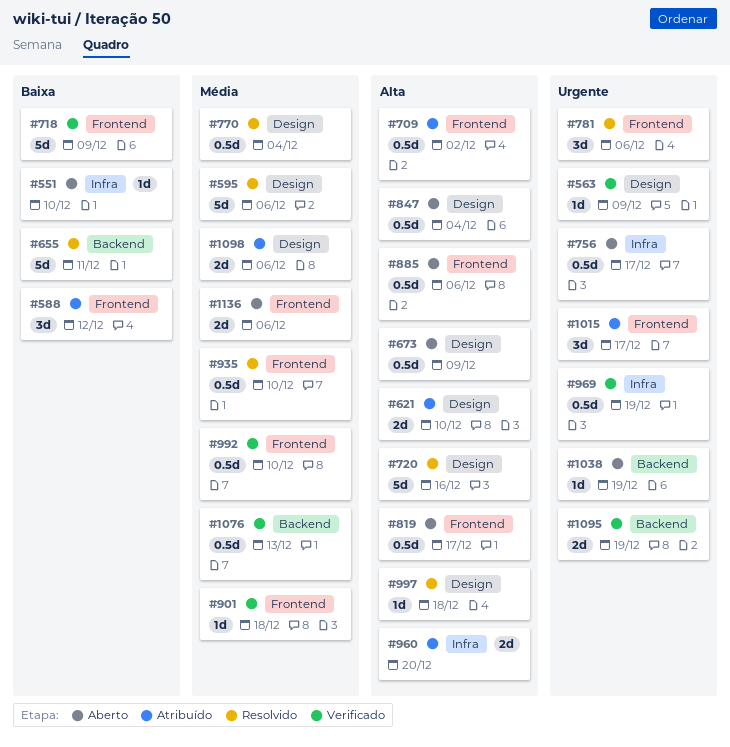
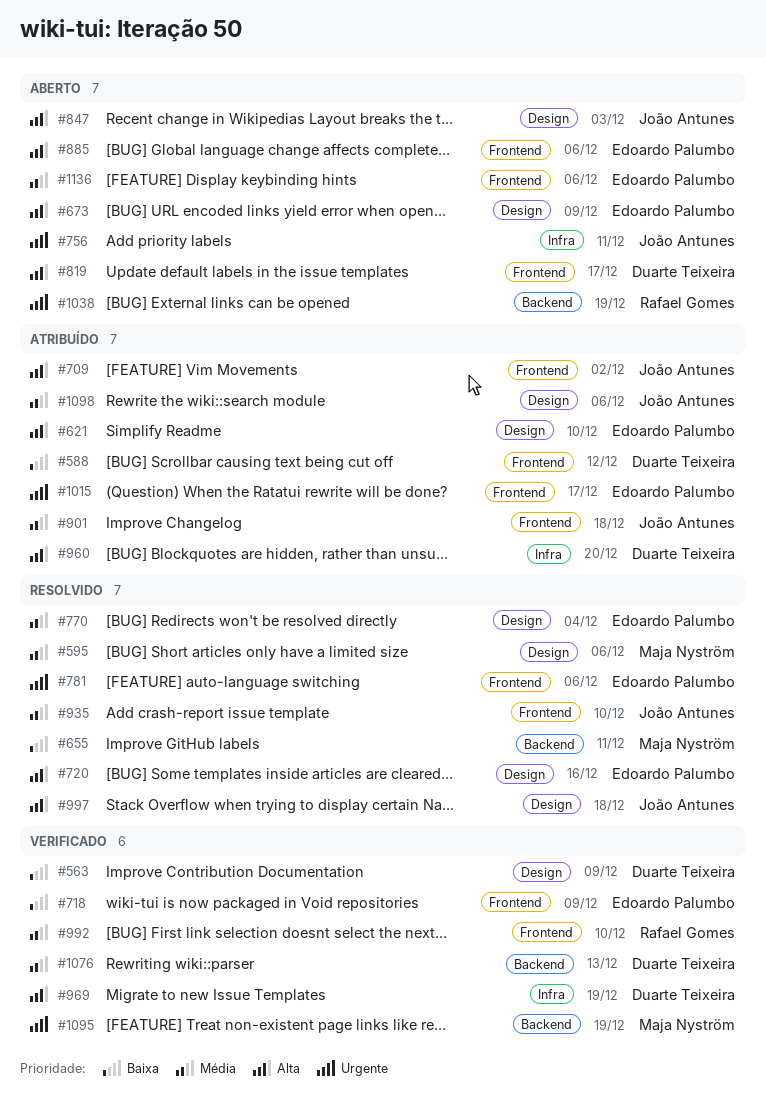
#551: present -> none
#563, priority: Urgente -> Baixa
#756, due: Dec 17 -> Dec 11
#847, due: Dec 4 -> Dec 3
#901, status: Verificado -> Atribuído
#969, priority: Urgente -> Alta

